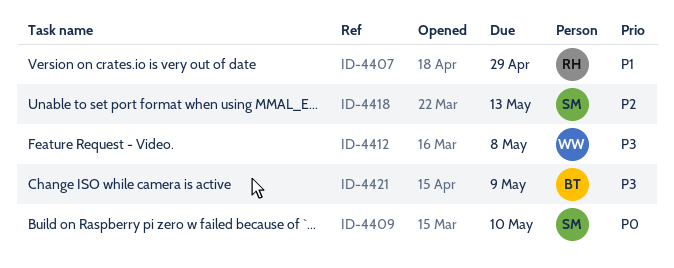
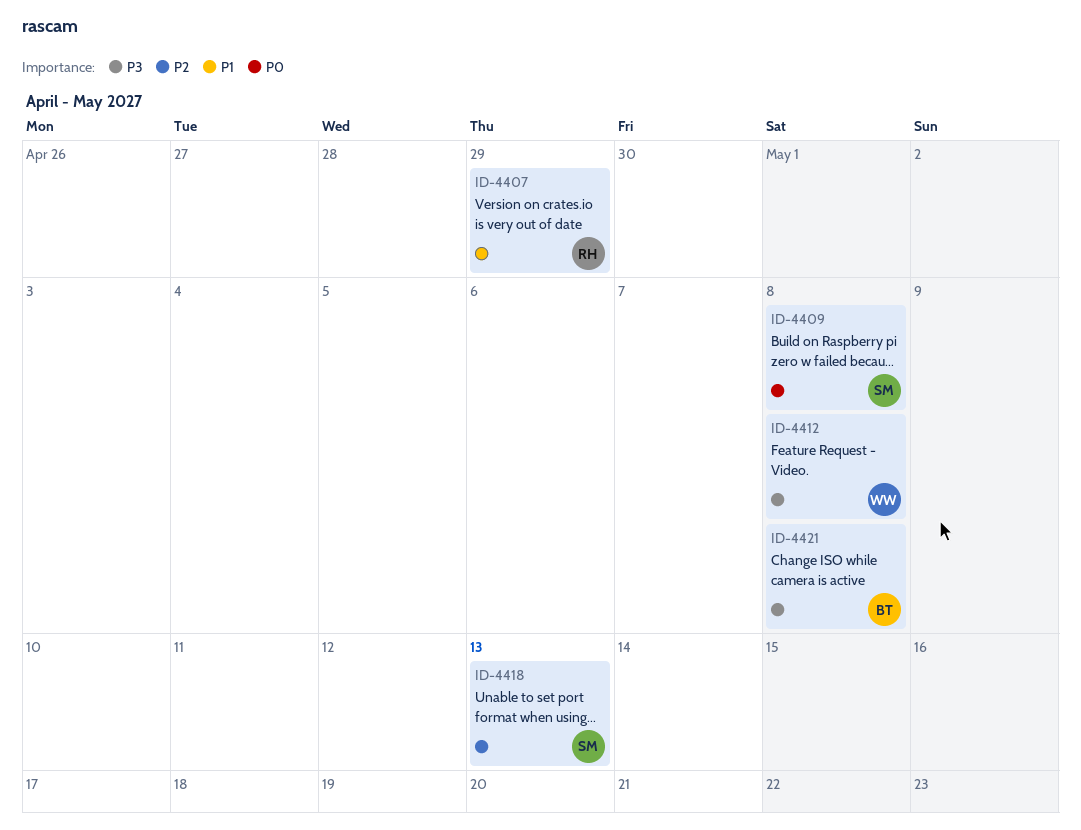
ID-4409, due: May 10 -> May 8
ID-4421, due: May 9 -> May 8

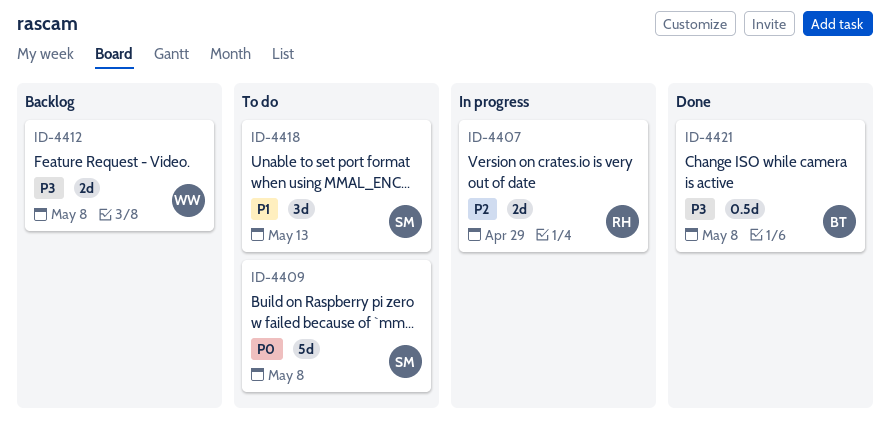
ID-4407, priority: P1 -> P2
ID-4418, priority: P2 -> P1

